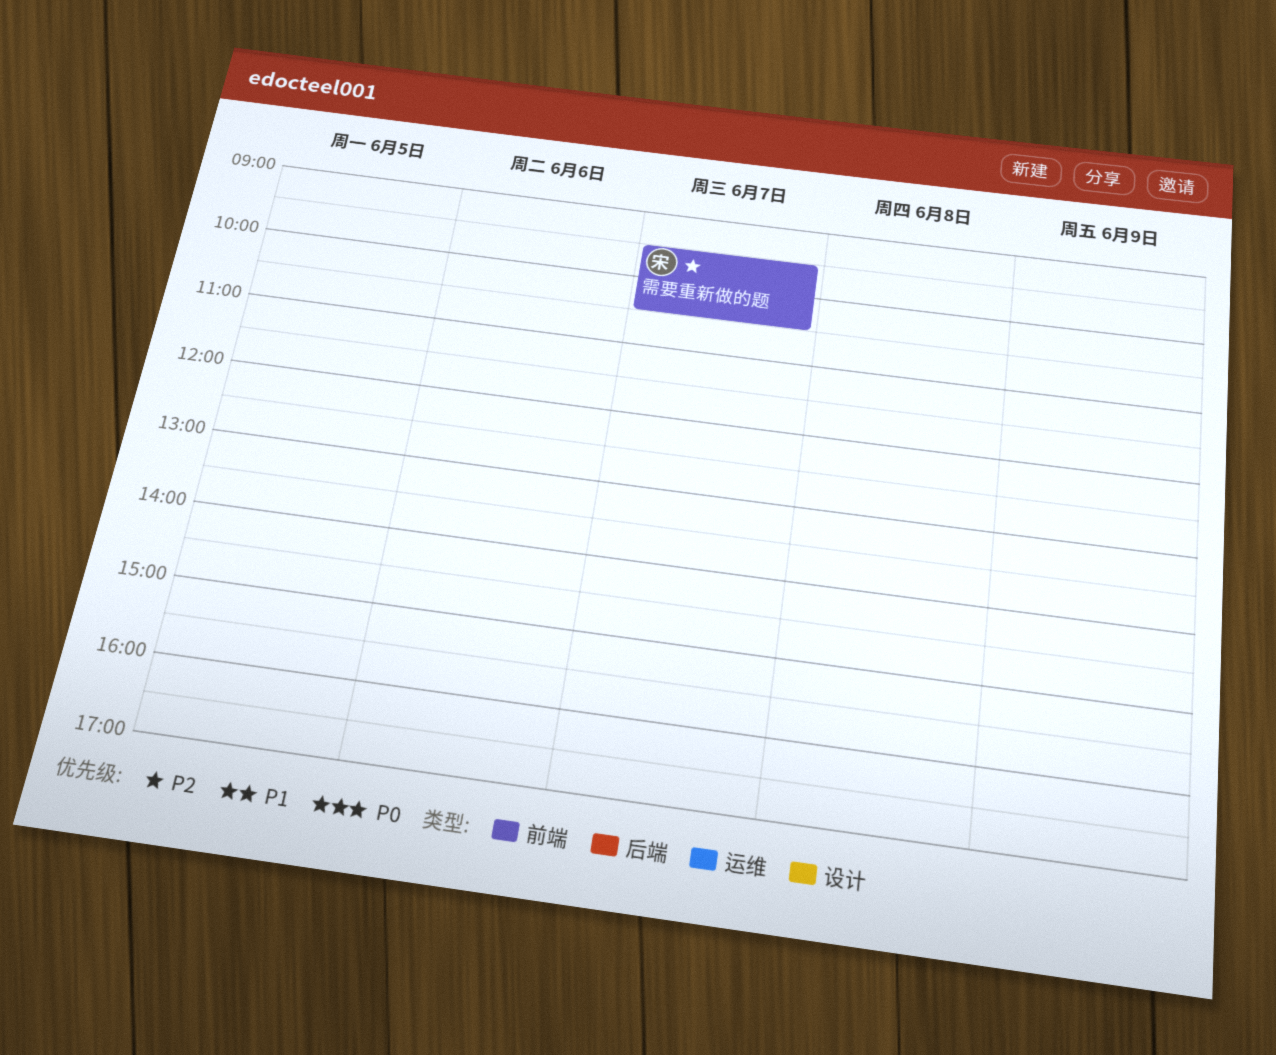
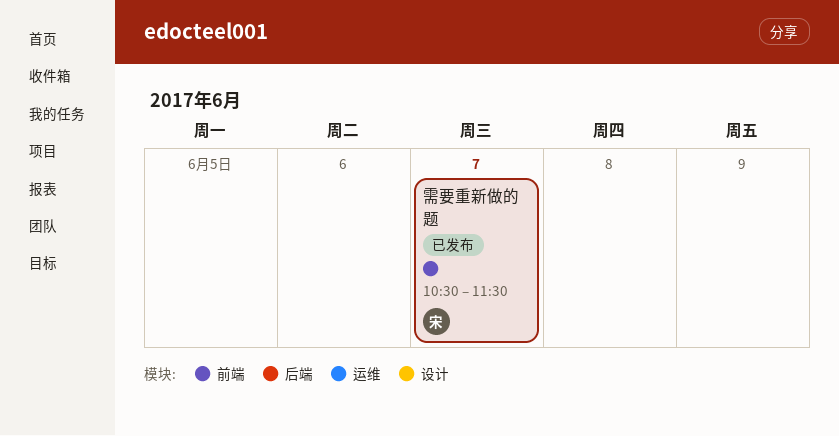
需要重新做的题, begins: 09:30 -> 10:30
需要重新做的题, ends: 10:30 -> 11:30

